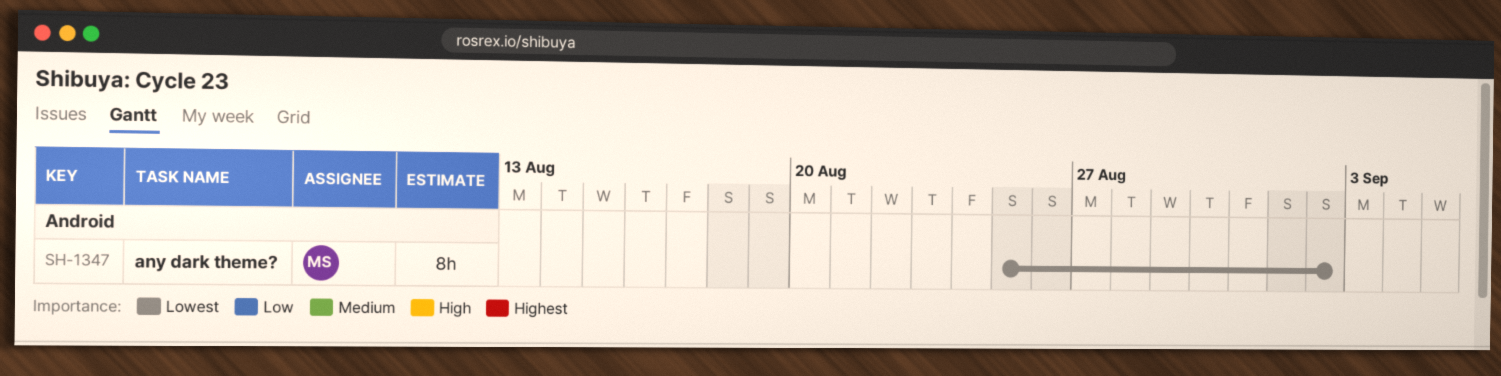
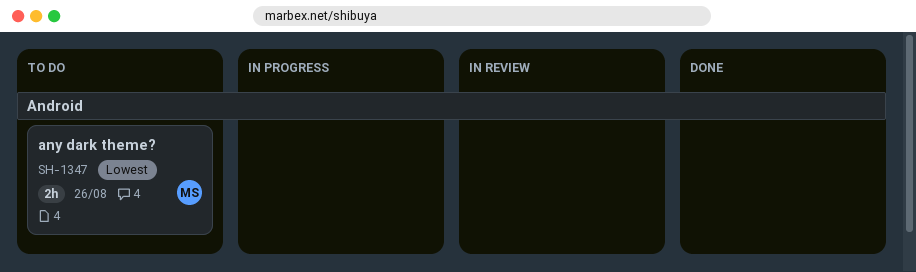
SH-1347, estimate: 8h -> 2h
SH-1347, due: Sep 2 -> Aug 26

